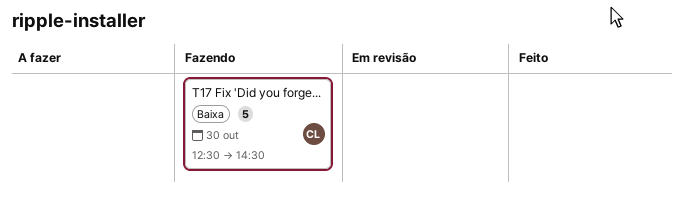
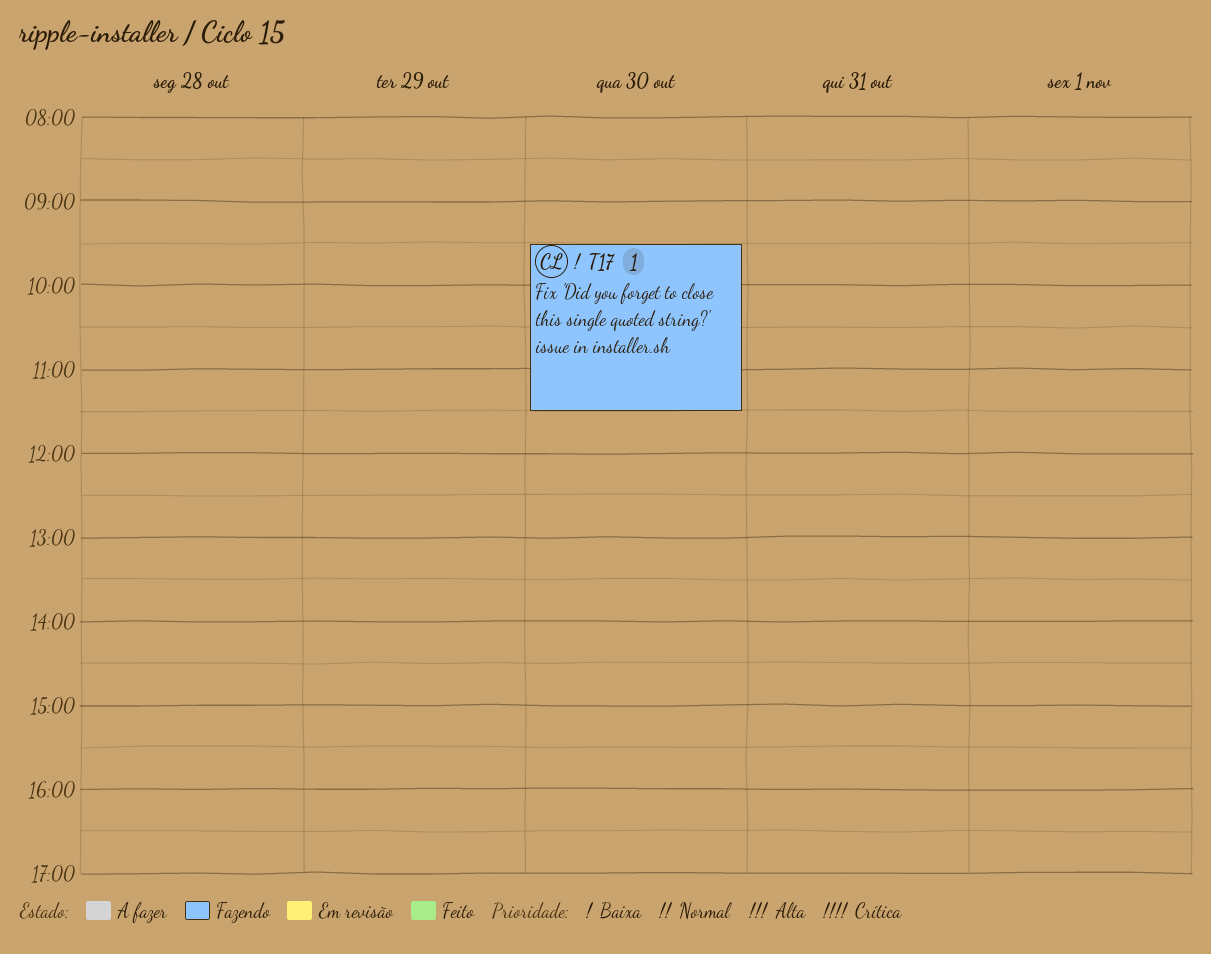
T17, estimate: 5 -> 1
T17, begins: 12:30 -> 09:30
T17, ends: 14:30 -> 11:30

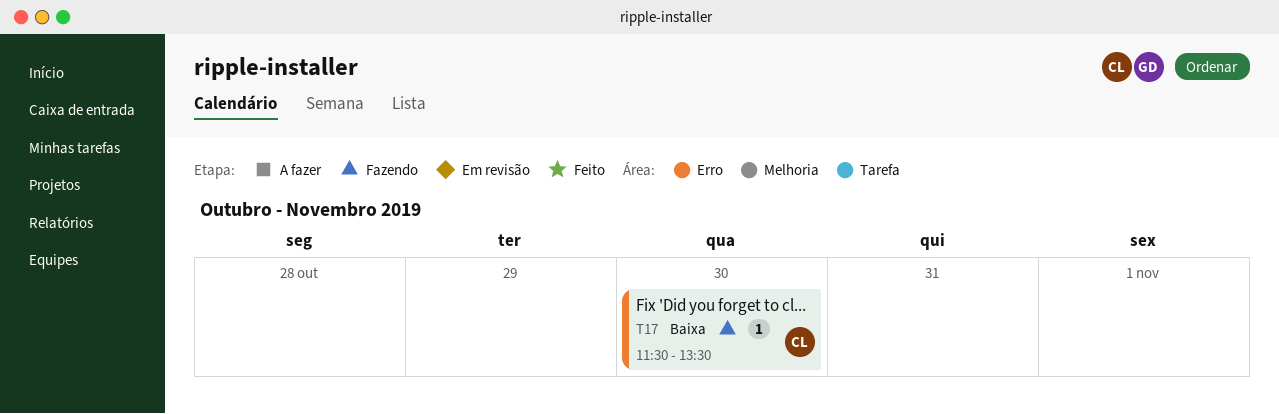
T17, begins: 09:30 -> 11:30
T17, ends: 11:30 -> 13:30

